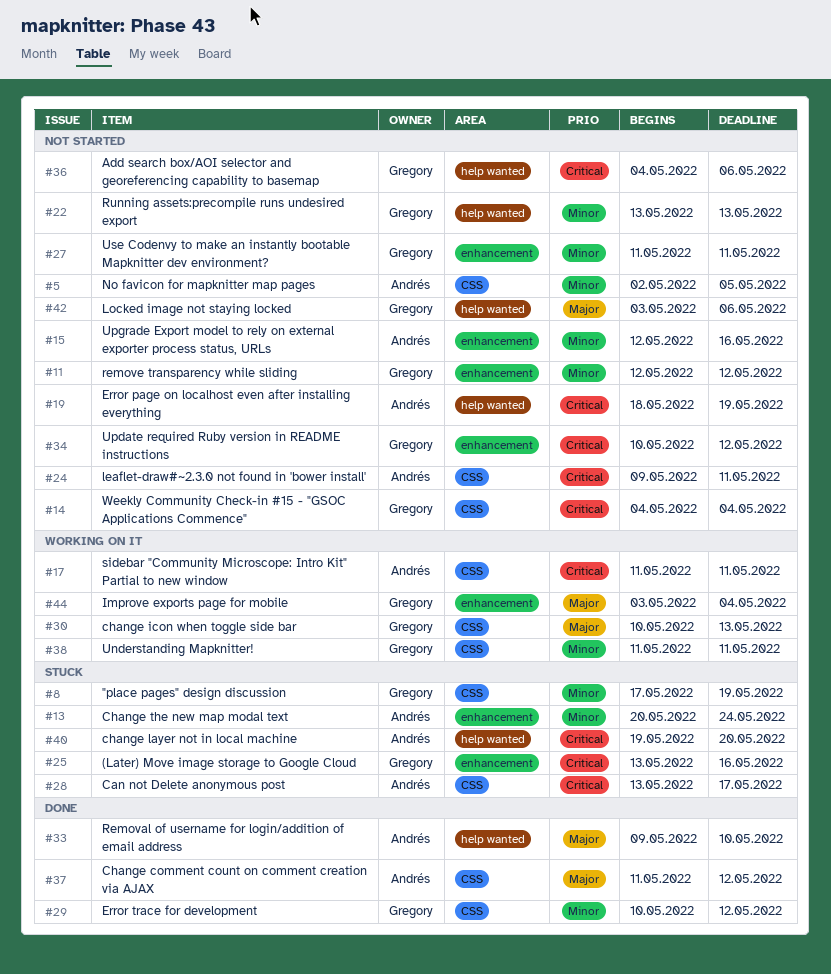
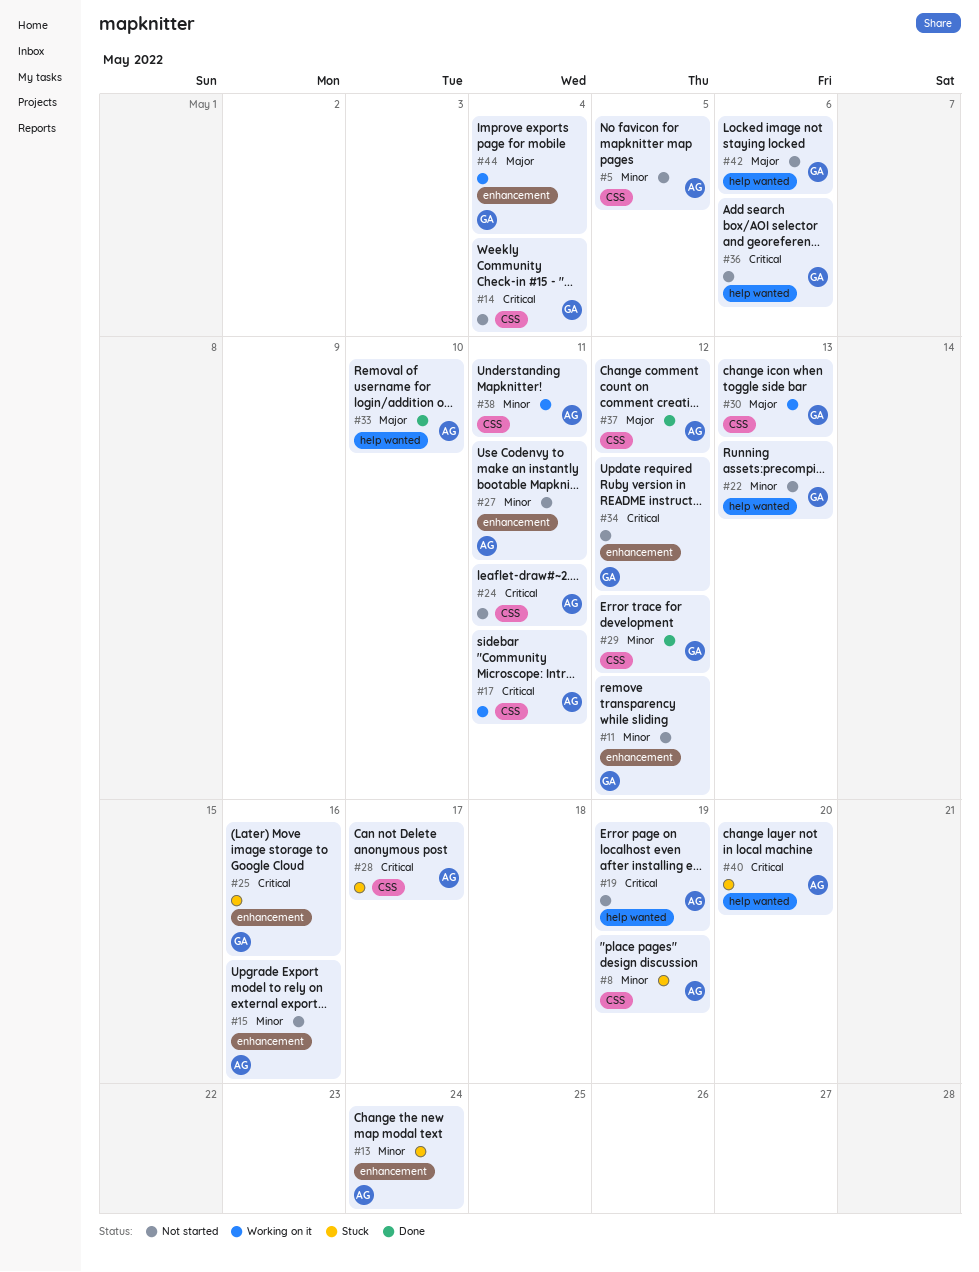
#8, owner: Gregory -> Andrés
#27, owner: Gregory -> Andrés
#38, owner: Gregory -> Andrés

